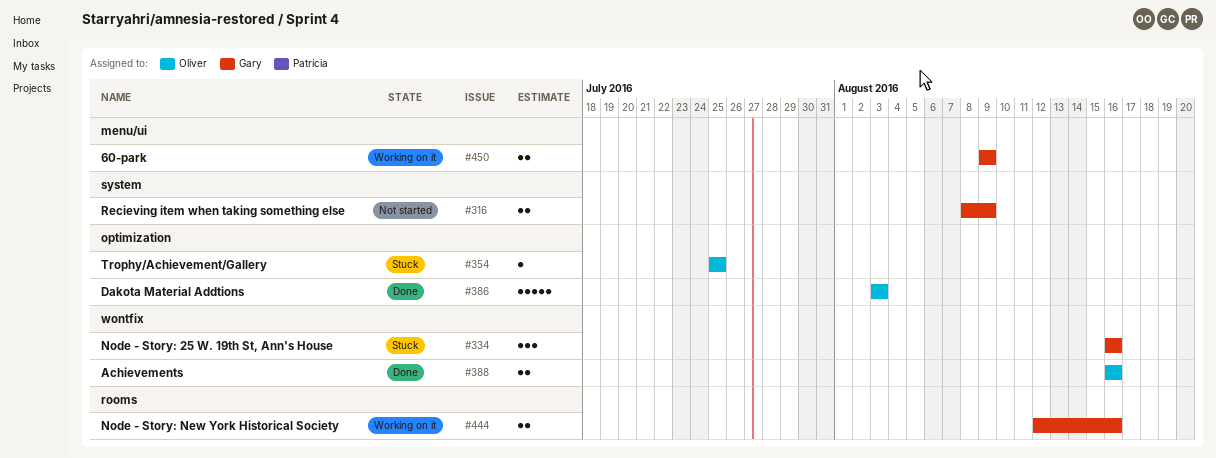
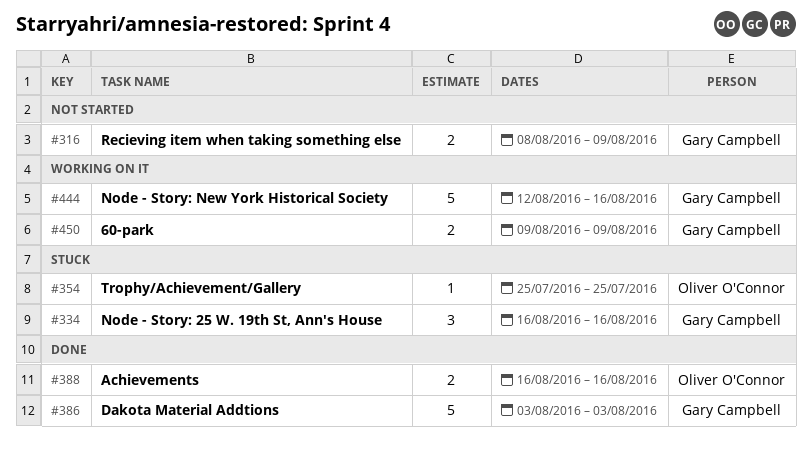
#386, owner: Oliver O'Connor -> Gary Campbell
#444, estimate: 2 -> 5

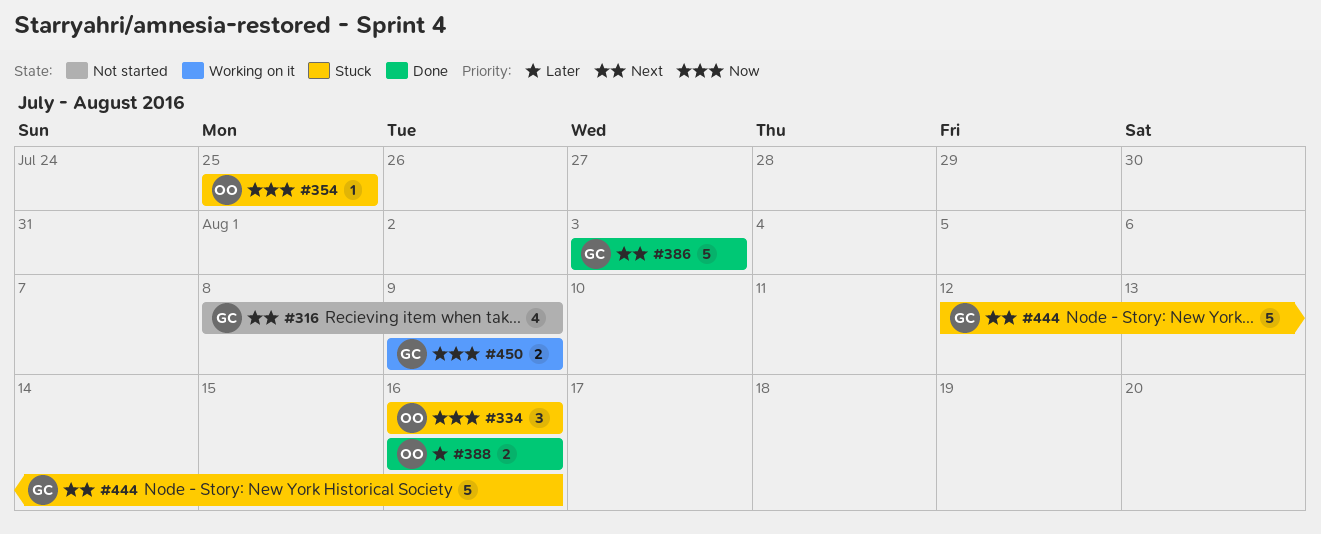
#316, estimate: 2 -> 4
#334, owner: Gary Campbell -> Oliver O'Connor
#444, status: Working on it -> Stuck

